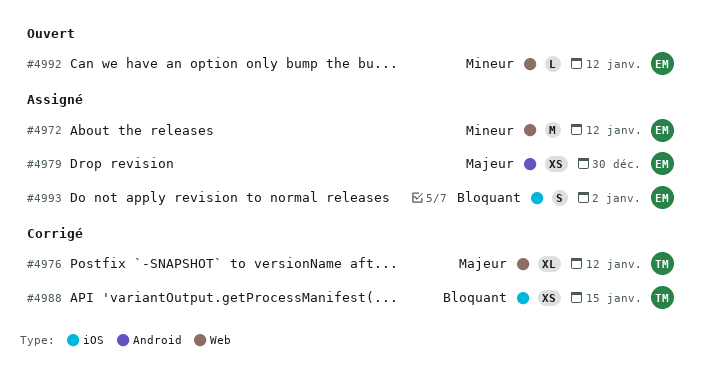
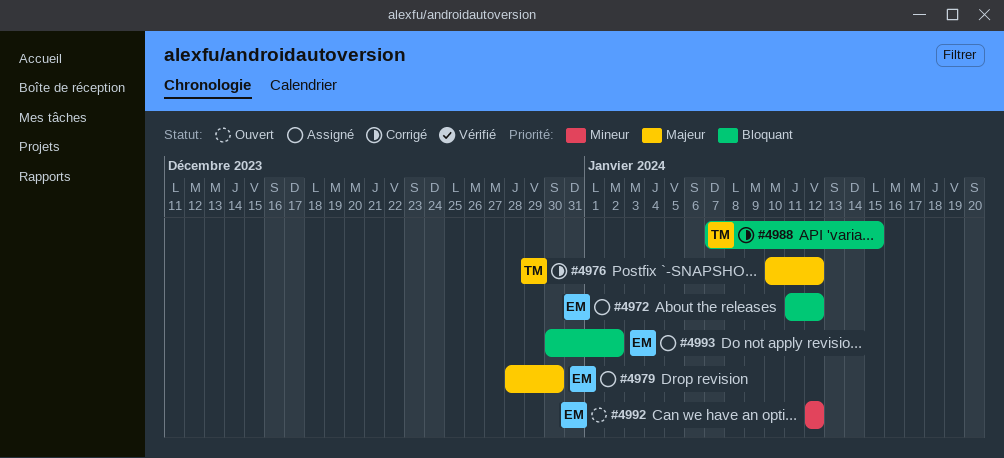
#4972, priority: Mineur -> Bloquant

